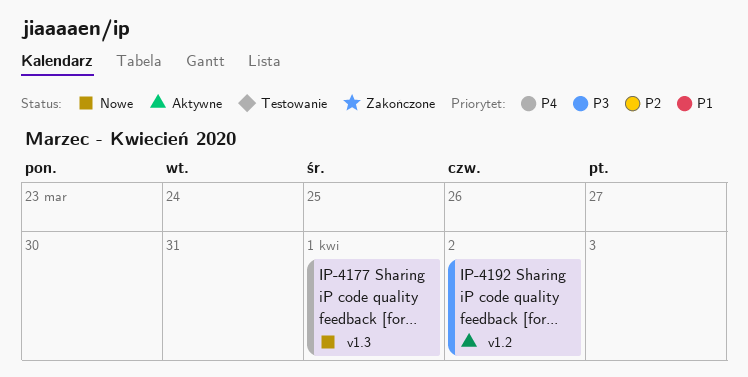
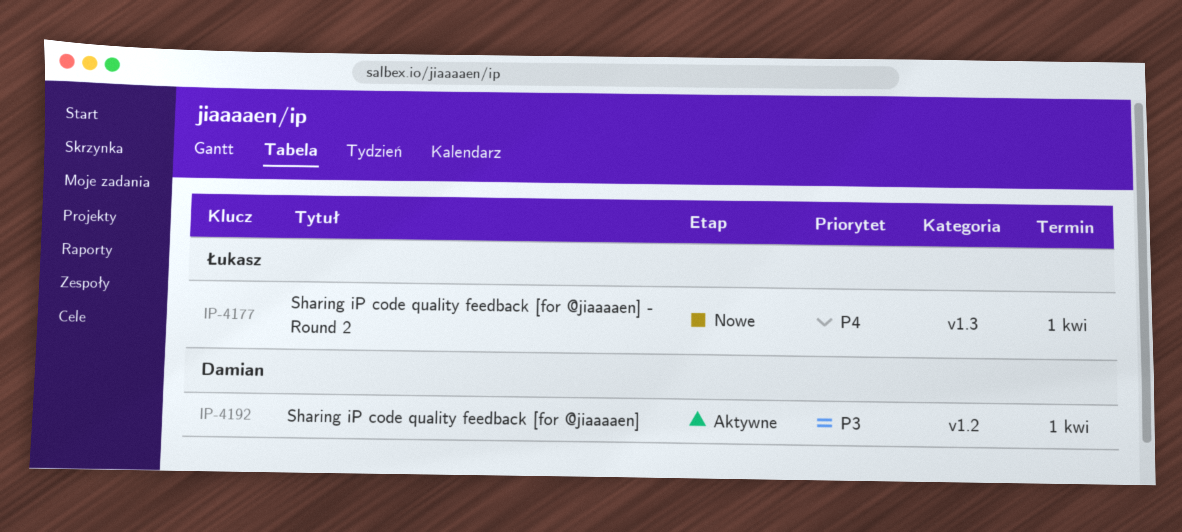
IP-4192, due: Apr 2 -> Apr 1

